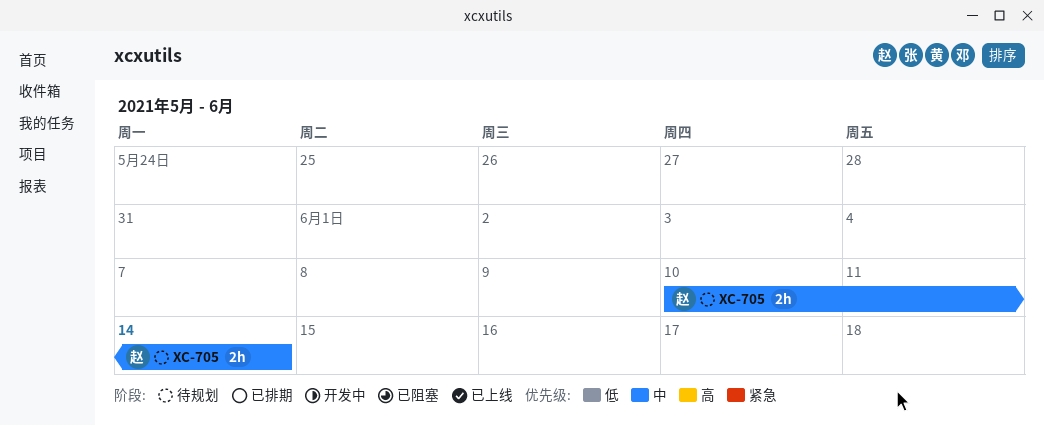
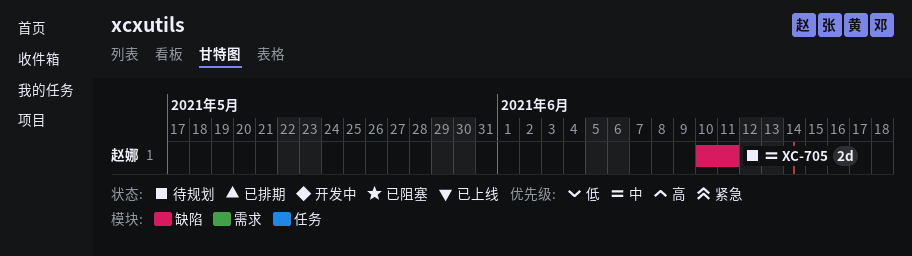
XC-705, estimate: 2h -> 2d
XC-705, due: Jun 14 -> Jun 11

